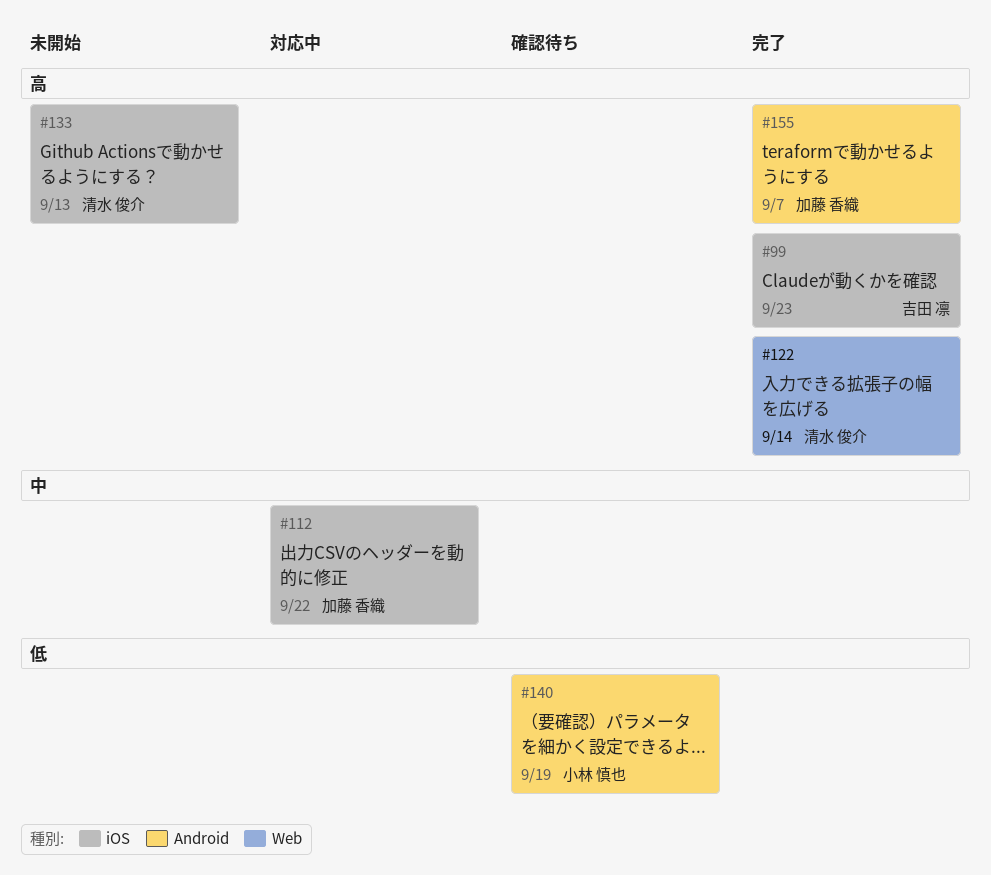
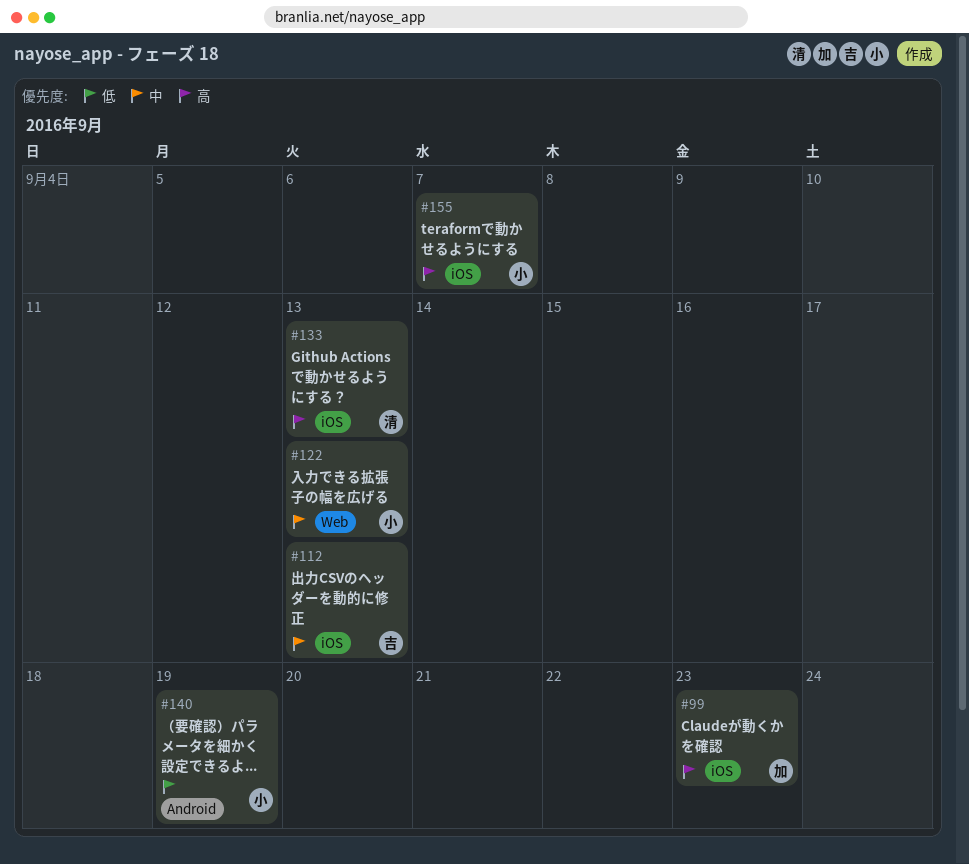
#99, owner: 吉田 凛 -> 加藤 香織
#112, owner: 加藤 香織 -> 吉田 凛
#112, due: Sep 22 -> Sep 13
#122, owner: 清水 俊介 -> 小林 慎也
#122, priority: 高 -> 中
#122, due: Sep 14 -> Sep 13
#155, owner: 加藤 香織 -> 小林 慎也
#155, label: Android -> iOS

